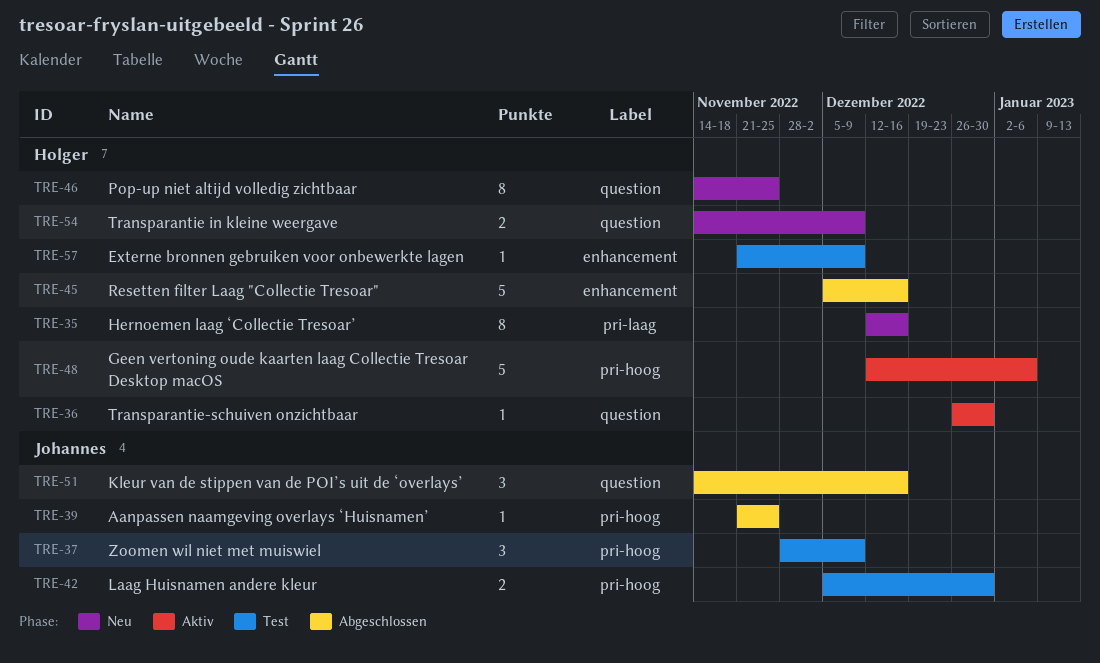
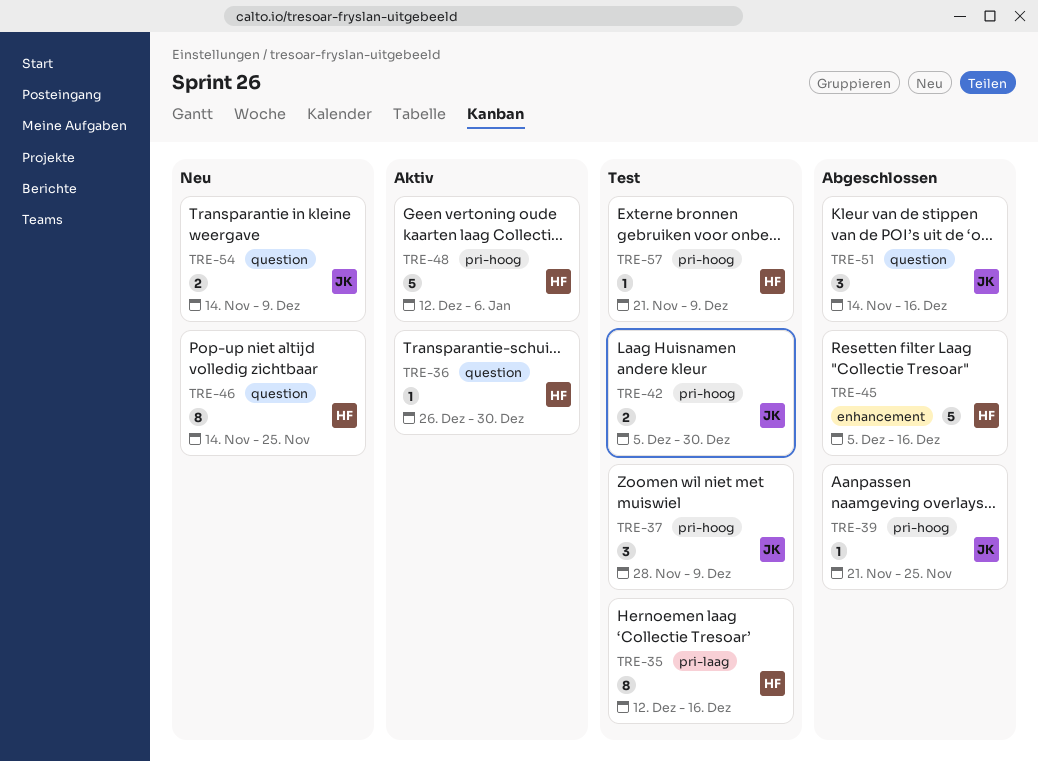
TRE-35, status: Neu -> Test
TRE-54, owner: Holger -> Johannes
TRE-57, label: enhancement -> pri-hoog

